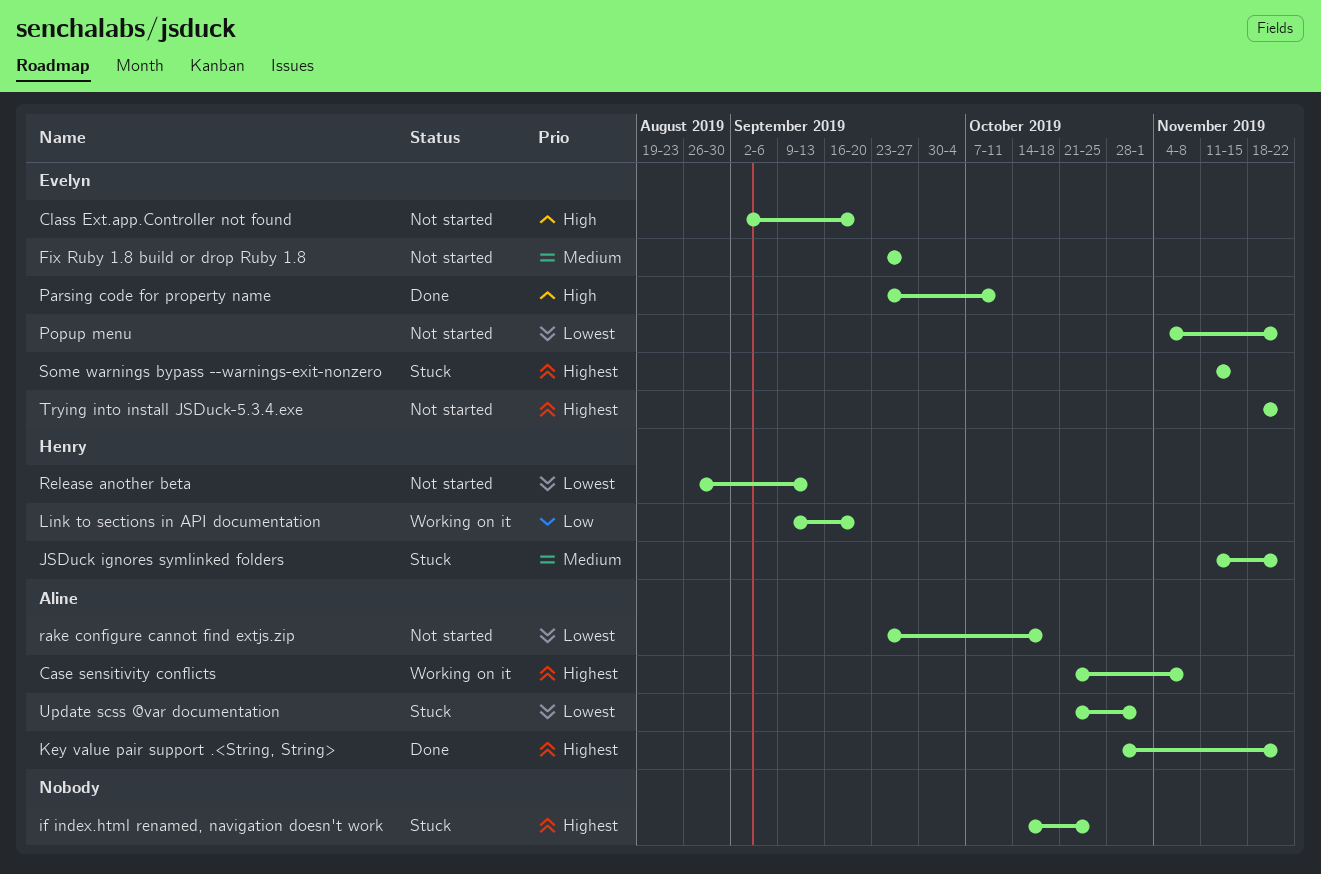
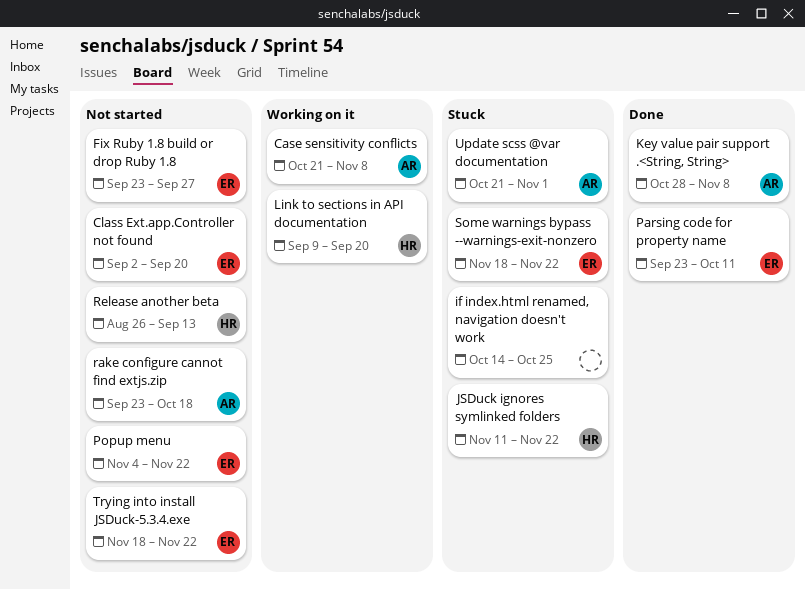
Key value pair support .<String, String>, due: Nov 22 -> Nov 8
Some warnings bypass --warnings-exit-nonzero, start: Nov 11 -> Nov 18
Some warnings bypass --warnings-exit-nonzero, due: Nov 15 -> Nov 22

